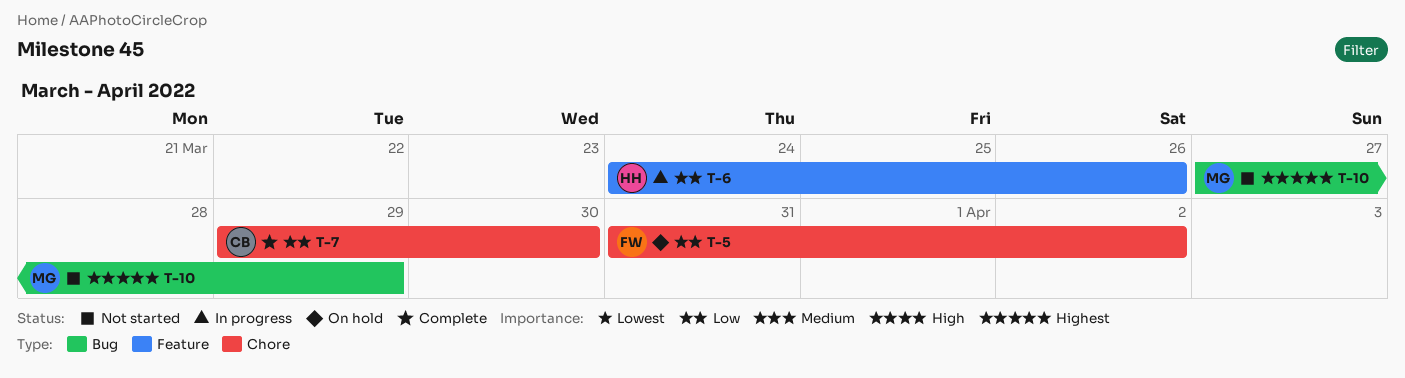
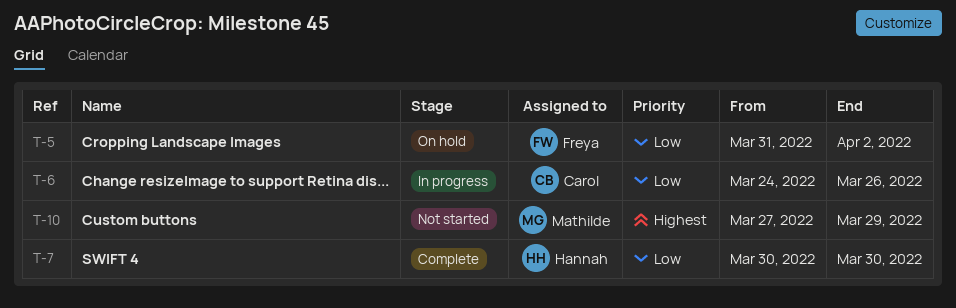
T-6, owner: Hannah -> Carol
T-7, owner: Carol -> Hannah
T-7, start: Mar 29 -> Mar 30

